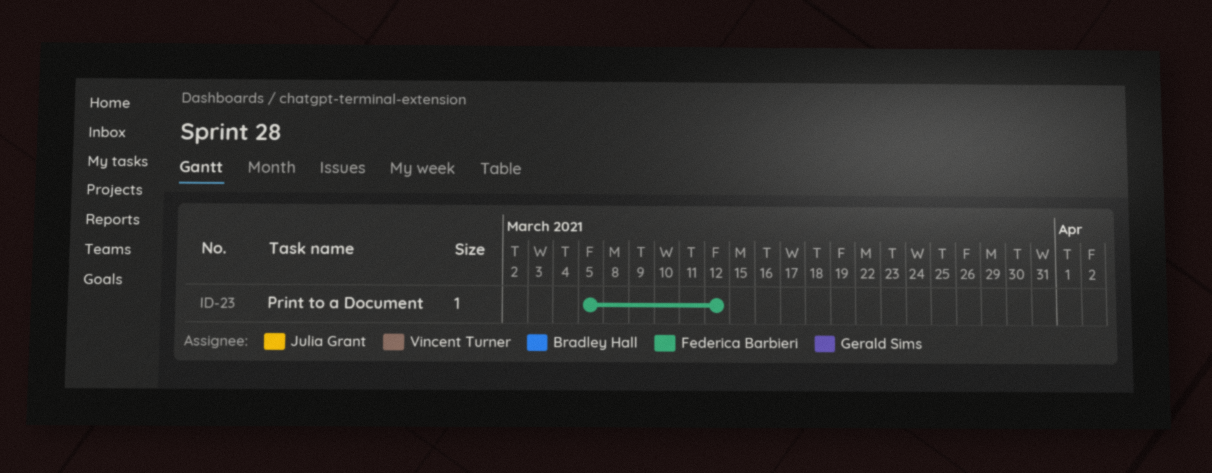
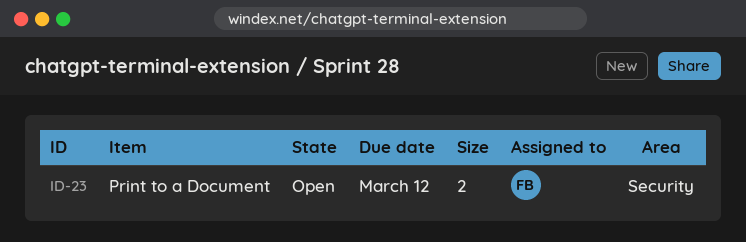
ID-23, estimate: 1 -> 2

